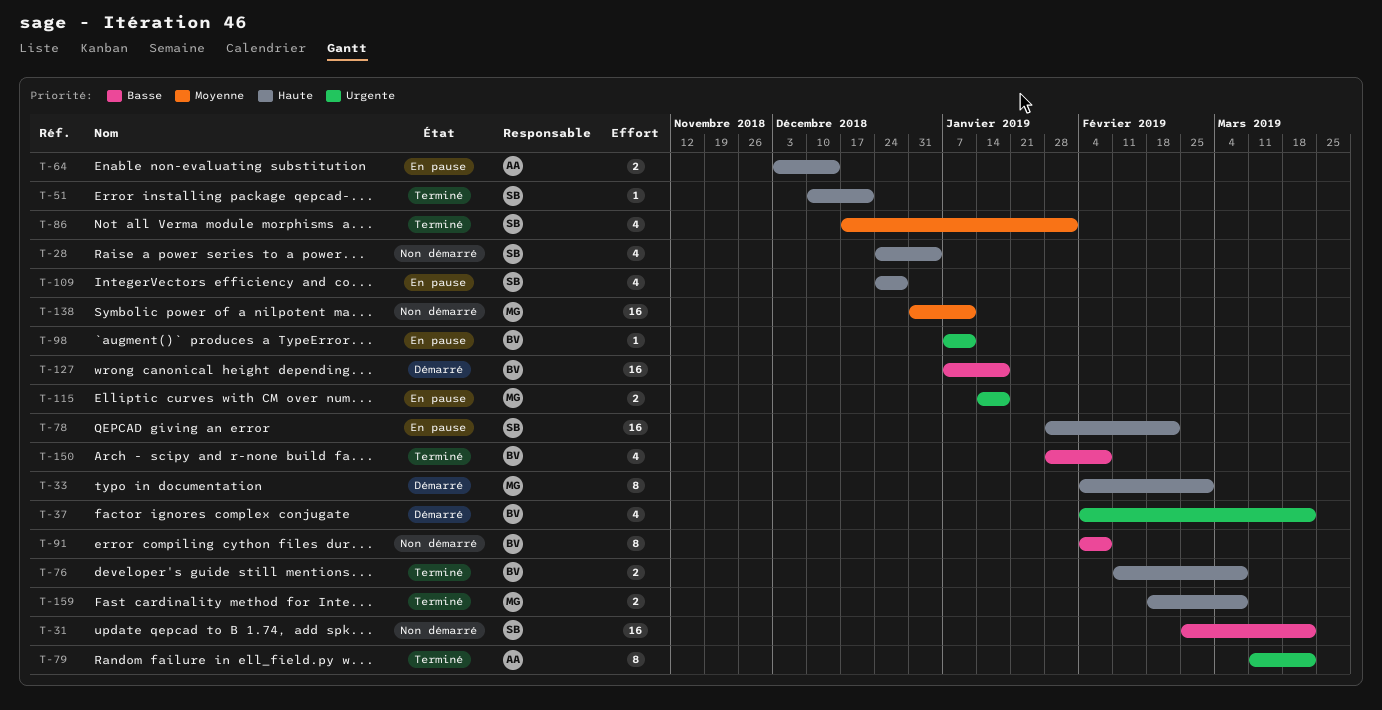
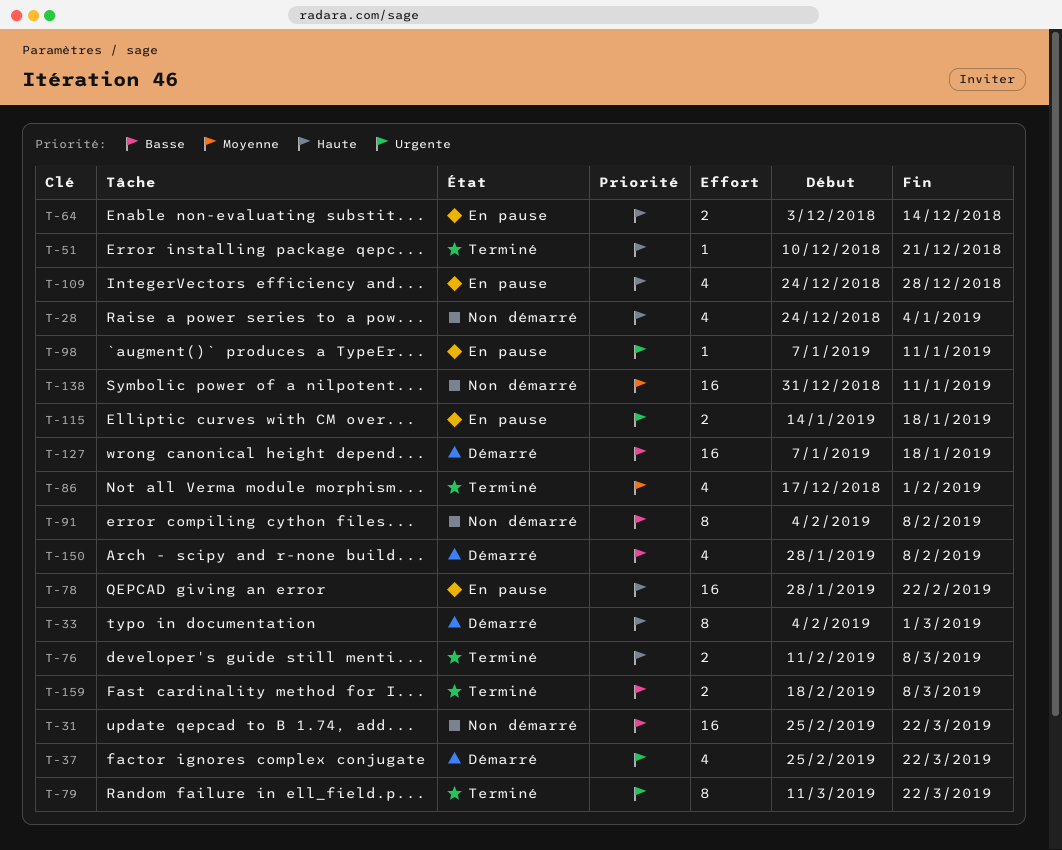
T-37, start: Feb 4 -> Feb 25
T-150, status: Terminé -> Démarré
T-159, priority: Haute -> Basse

